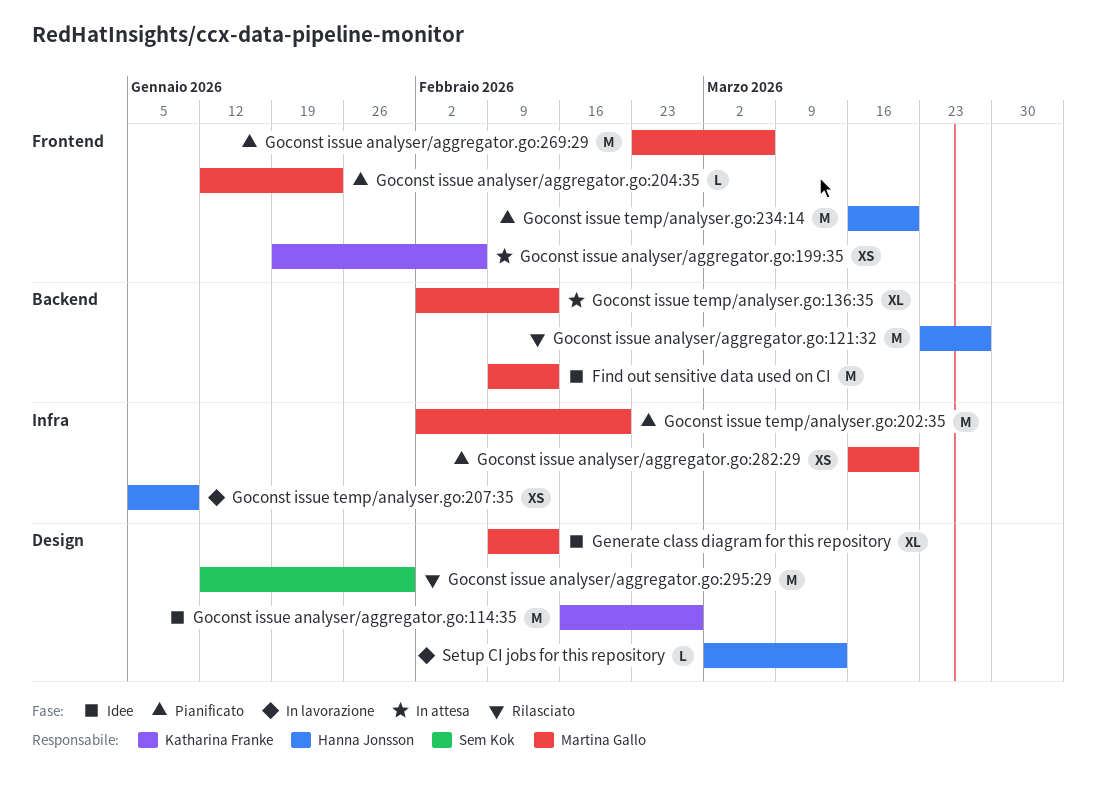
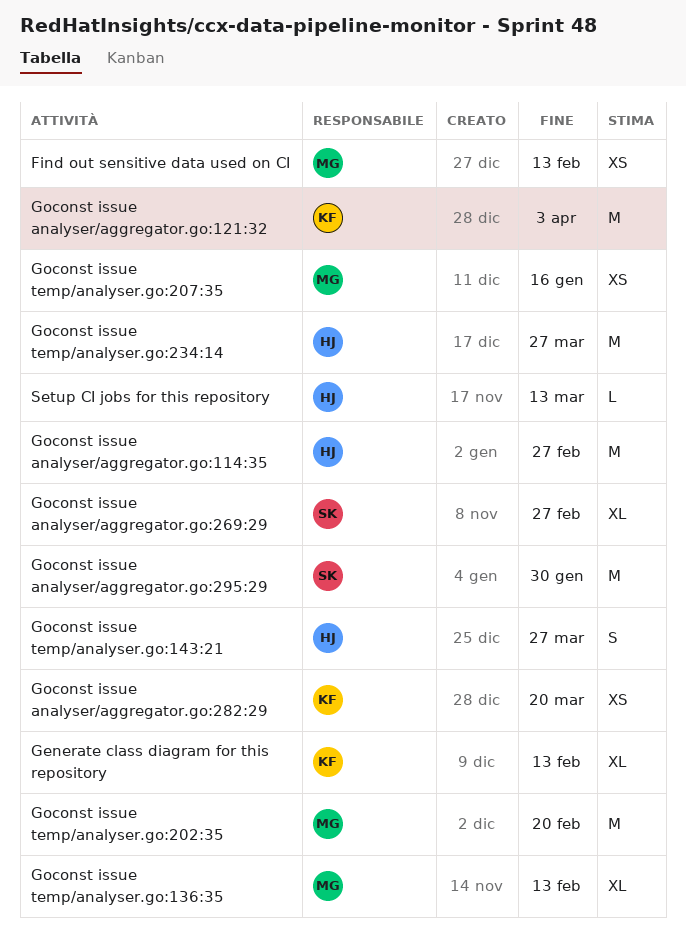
Find out sensitive data used on CI, estimate: M -> XS
Generate class diagram for this repository, owner: Martina Gallo -> Katharina Franke
Goconst issue analyser/aggregator.go:114:35, owner: Katharina Franke -> Hanna Jonsson
Goconst issue analyser/aggregator.go:121:32, owner: Hanna Jonsson -> Katharina Franke
Goconst issue analyser/aggregator.go:121:32, due: Mar 27 -> Apr 3
Goconst issue analyser/aggregator.go:199:35: present -> none
Goconst issue analyser/aggregator.go:204:35: present -> none
Goconst issue analyser/aggregator.go:269:29, owner: Martina Gallo -> Sem Kok
Goconst issue analyser/aggregator.go:269:29, estimate: M -> XL
Goconst issue analyser/aggregator.go:269:29, due: Mar 6 -> Feb 27
Goconst issue analyser/aggregator.go:282:29, owner: Martina Gallo -> Katharina Franke
Goconst issue temp/analyser.go:143:21: none -> present
Goconst issue temp/analyser.go:207:35, owner: Hanna Jonsson -> Martina Gallo
Goconst issue temp/analyser.go:207:35, due: Jan 9 -> Jan 16
Goconst issue temp/analyser.go:234:14, due: Mar 20 -> Mar 27

